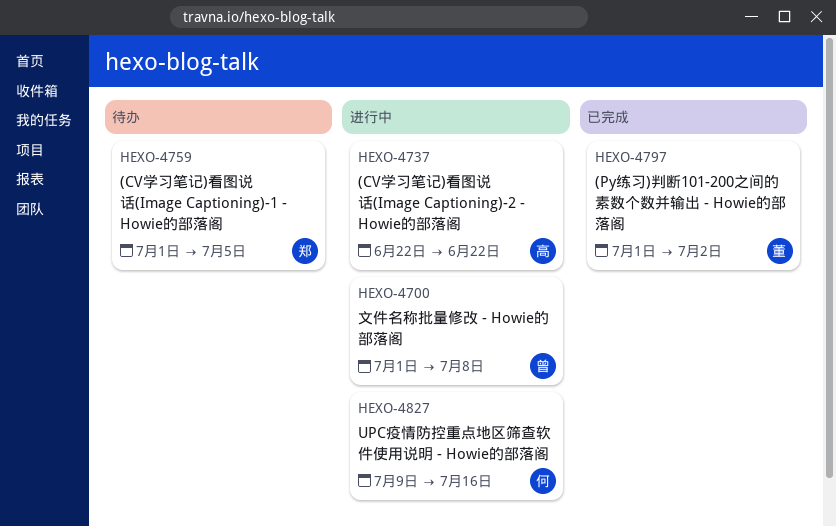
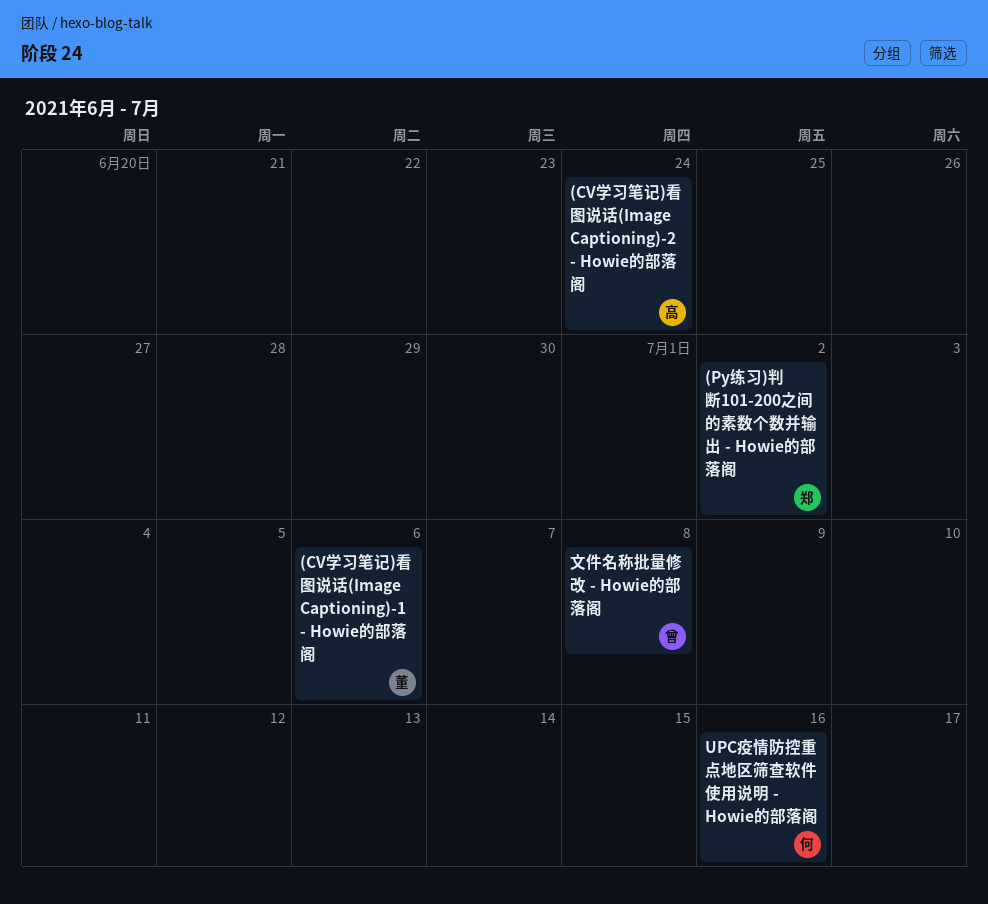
(CV学习笔记)看图说话(Image Captioning)-1 - Howie的部落阁, owner: 郑 -> 董
(CV学习笔记)看图说话(Image Captioning)-1 - Howie的部落阁, due: Jul 5 -> Jul 6
(CV学习笔记)看图说话(Image Captioning)-2 - Howie的部落阁, due: Jun 22 -> Jun 24
(Py练习)判断101-200之间的素数个数并输出 - Howie的部落阁, owner: 董 -> 郑

